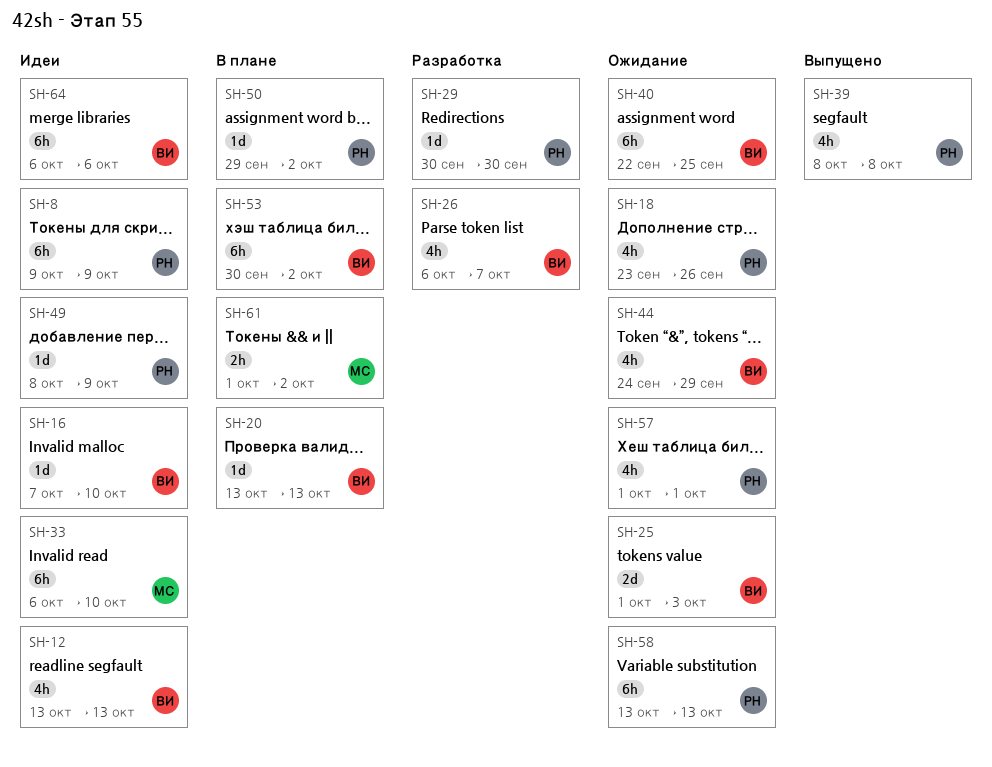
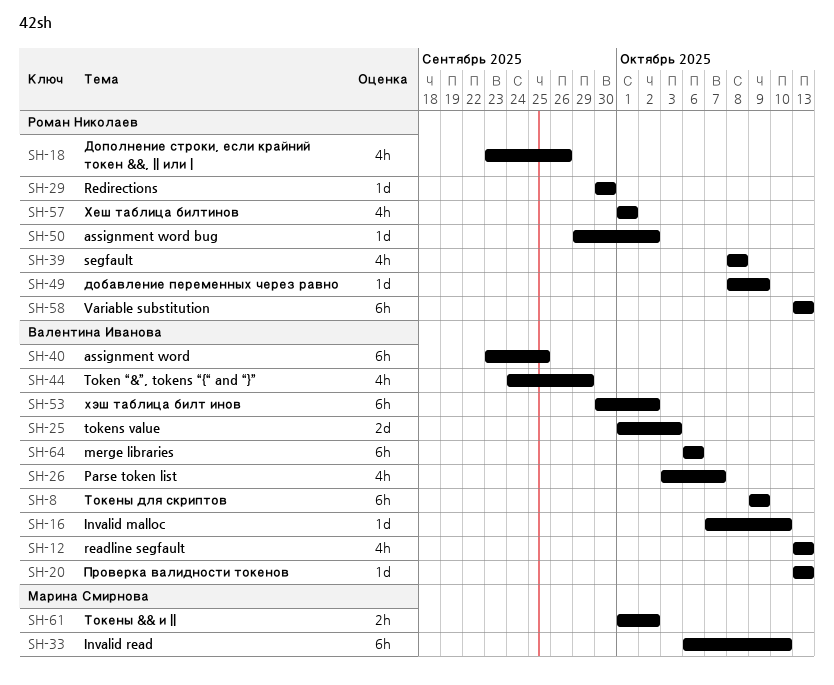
SH-8, owner: Роман Николаев -> Валентина Иванова
SH-26, start: Oct 6 -> Oct 3
SH-40, start: Sep 22 -> Sep 23

